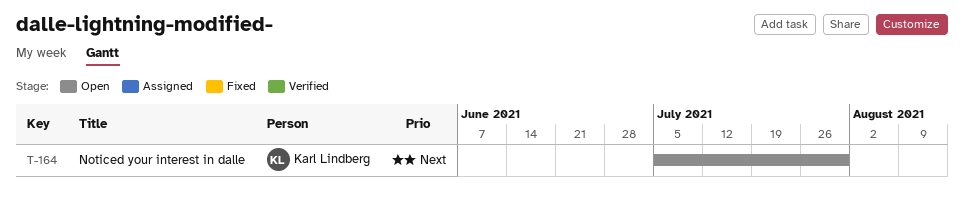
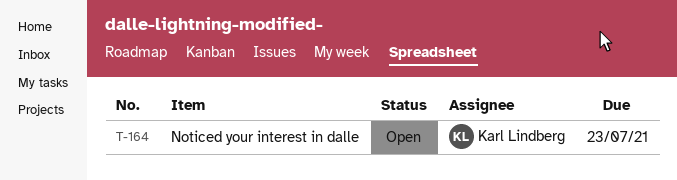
T-164, due: Jul 30 -> Jul 23

